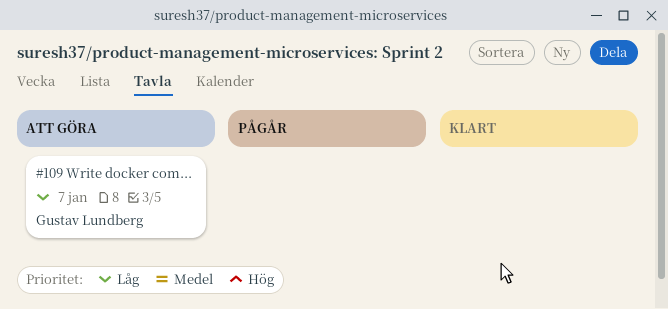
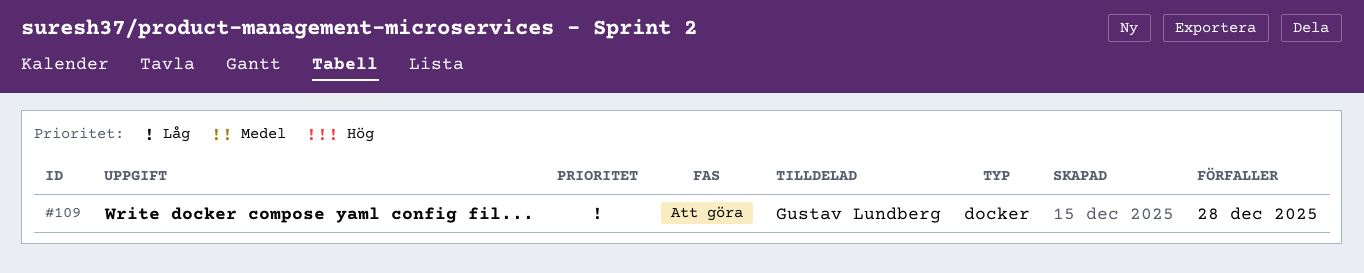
#109, due: Jan 7 -> Dec 28

